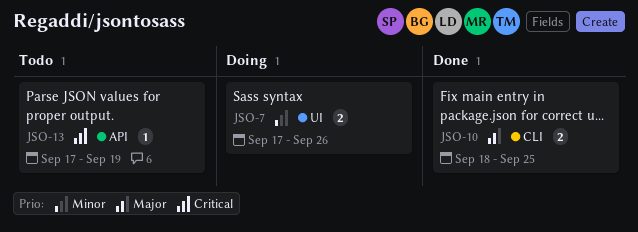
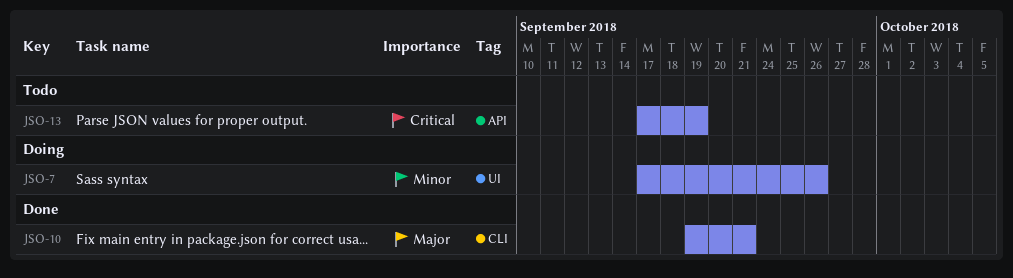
JSO-10, start: Sep 18 -> Sep 19
JSO-10, due: Sep 25 -> Sep 21

